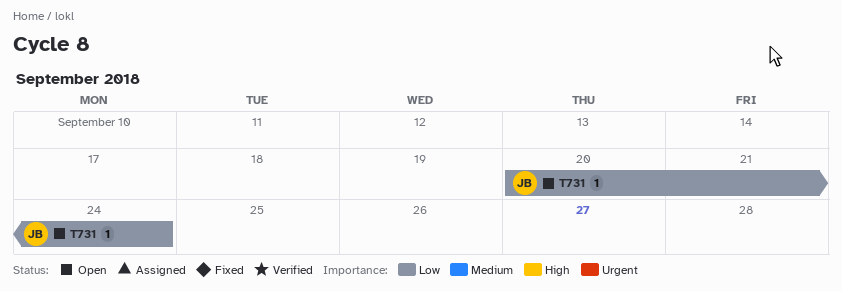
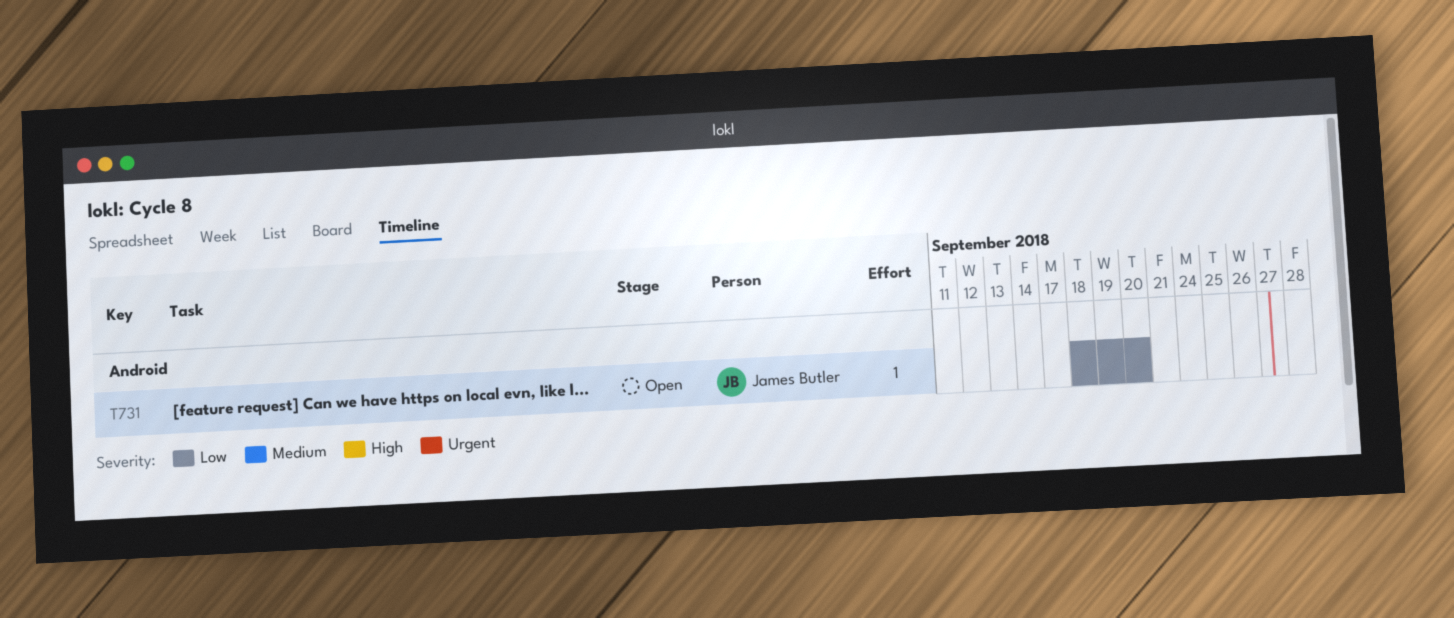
T731, start: Sep 20 -> Sep 18
T731, due: Sep 24 -> Sep 20

